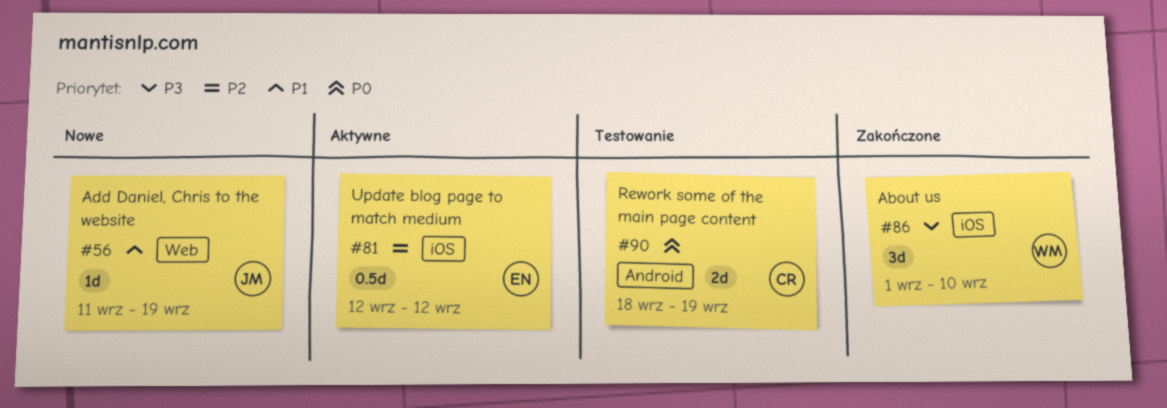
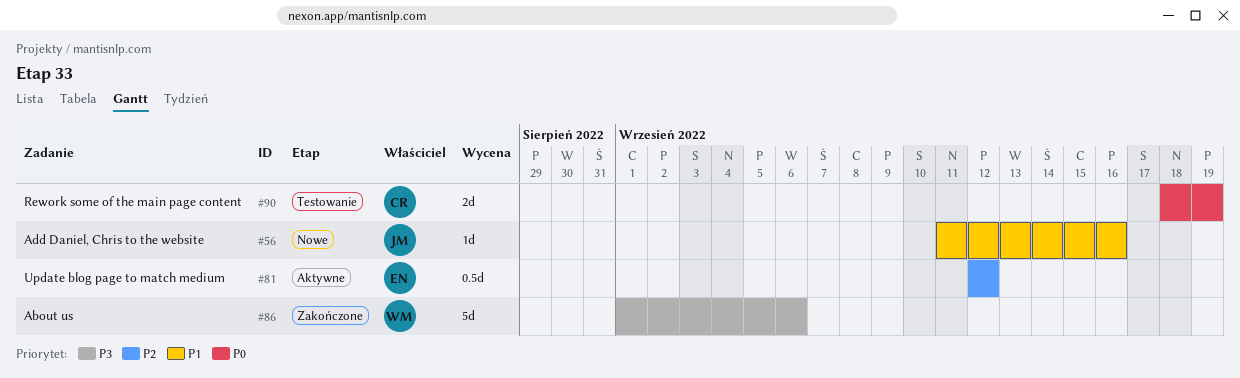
#56, due: Sep 19 -> Sep 16
#86, estimate: 3d -> 5d
#86, due: Sep 10 -> Sep 6

